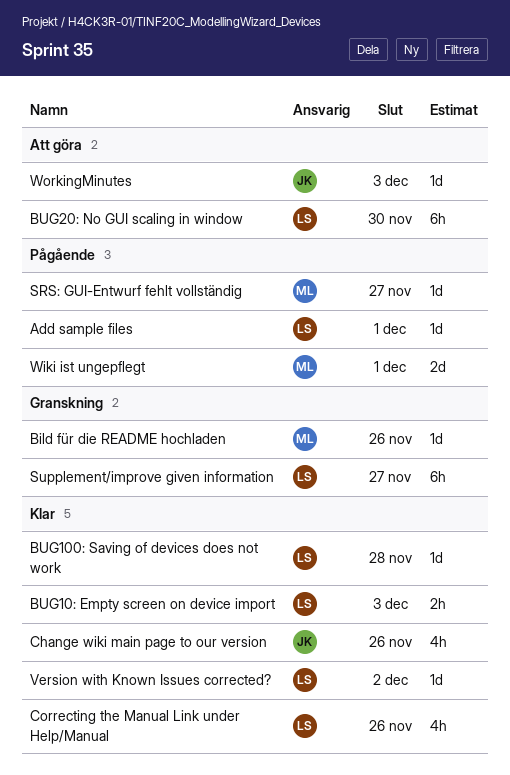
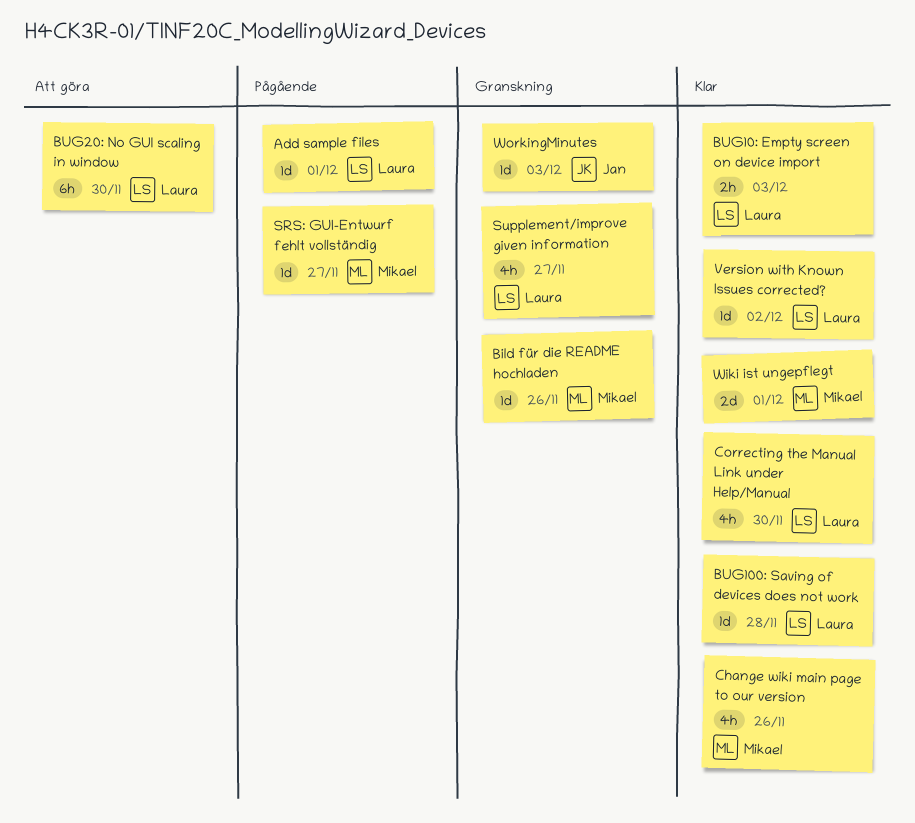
Change wiki main page to our version, owner: Jan -> Mikael
Correcting the Manual Link under Help/Manual, due: Nov 26 -> Nov 30
Supplement/improve given information, estimate: 6h -> 4h
Wiki ist ungepflegt, status: Pågående -> Klar
WorkingMinutes, status: Att göra -> Granskning

